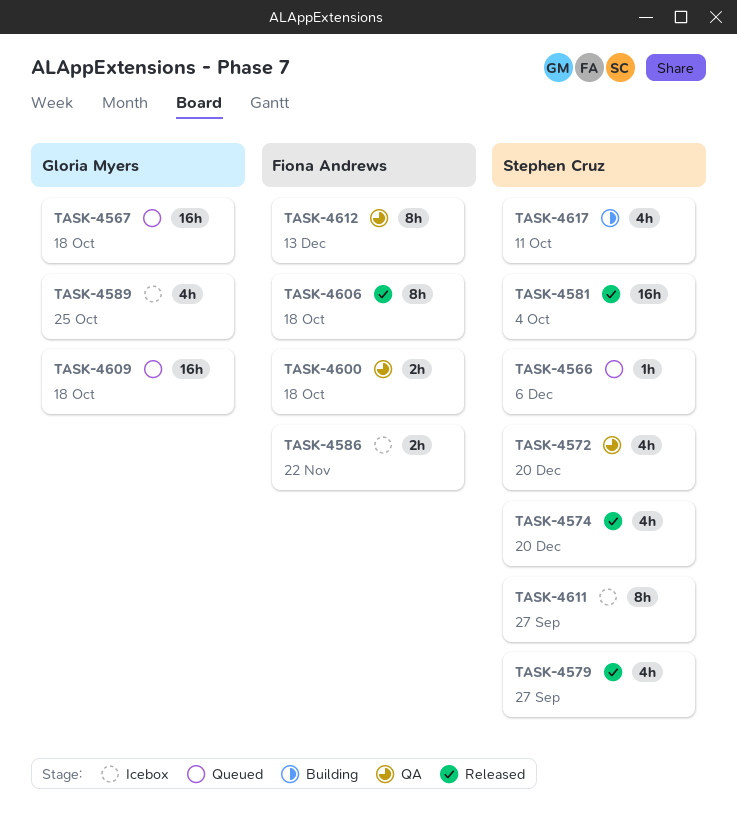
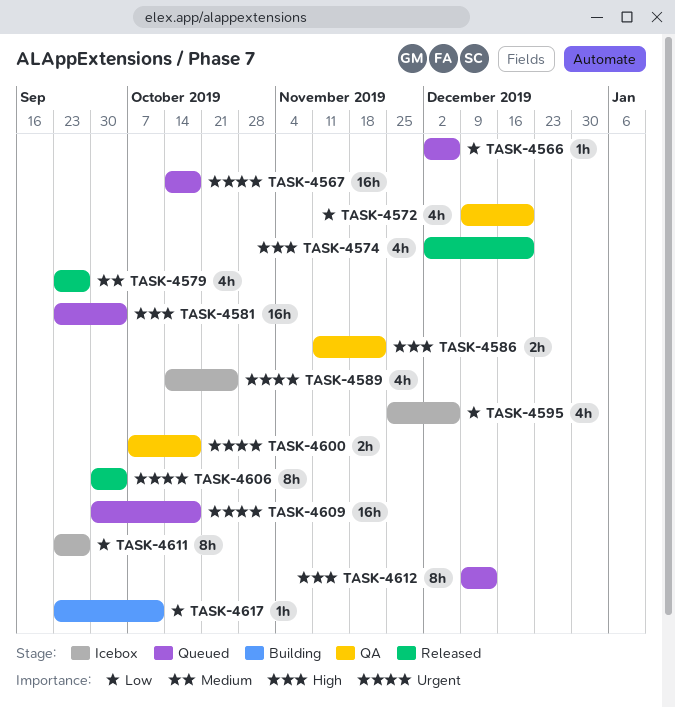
TASK-4581, status: Released -> Queued
TASK-4586, status: Icebox -> QA
TASK-4595: none -> present
TASK-4606, due: Oct 18 -> Oct 4
TASK-4612, status: QA -> Queued
TASK-4617, estimate: 4h -> 1h

